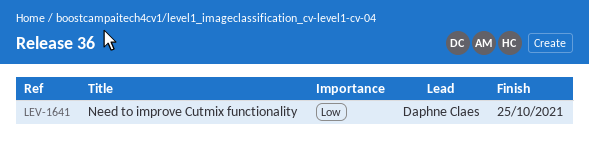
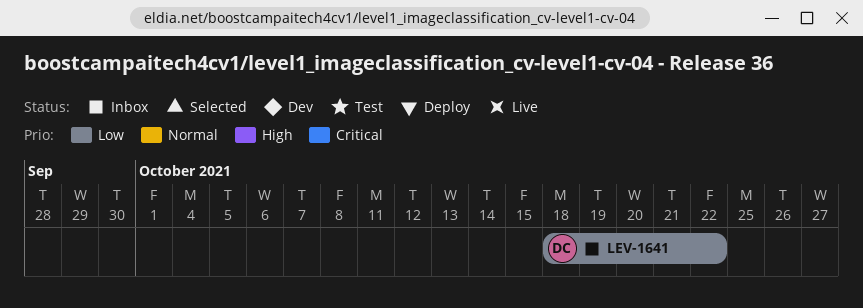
LEV-1641, due: Oct 25 -> Oct 22

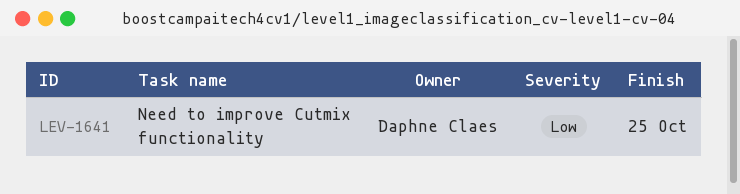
LEV-1641, due: Oct 22 -> Oct 25

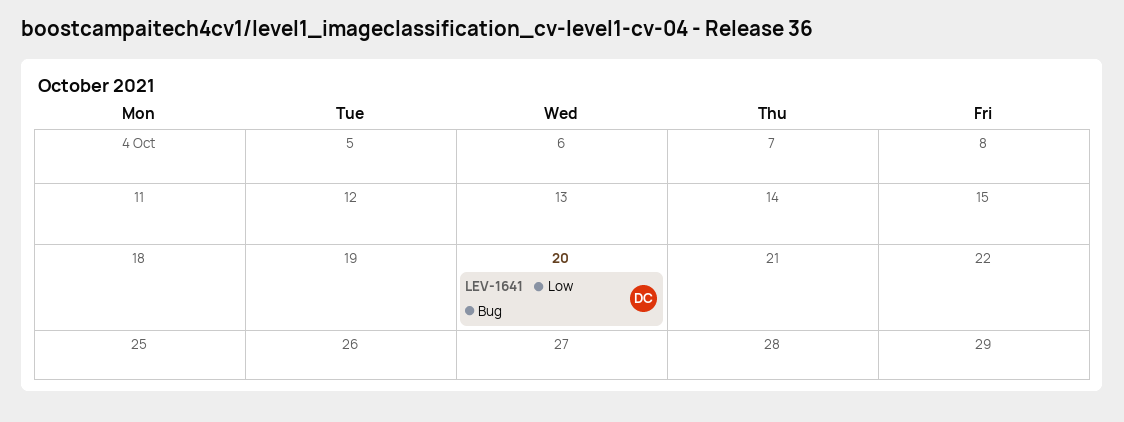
LEV-1641, due: Oct 25 -> Oct 20

